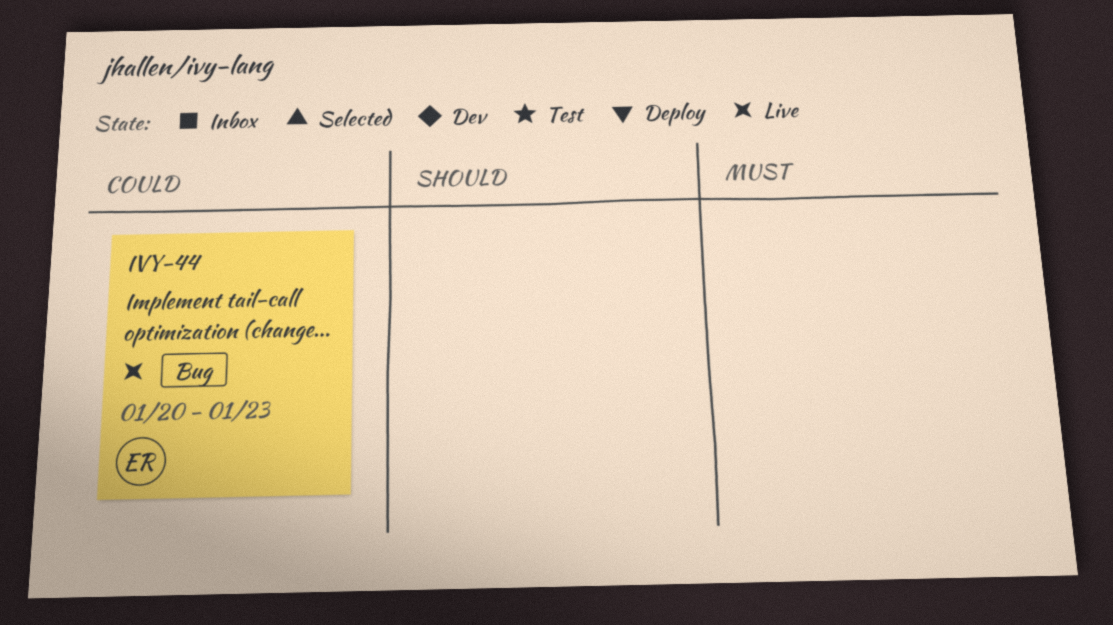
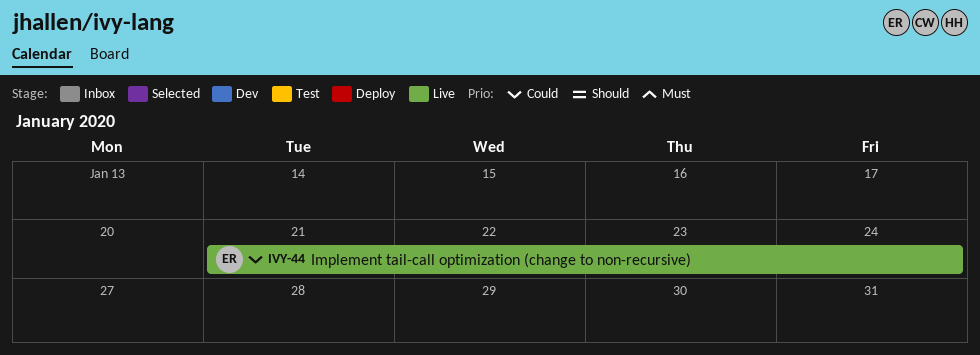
IVY-44, start: Jan 20 -> Jan 21
IVY-44, due: Jan 23 -> Jan 24

